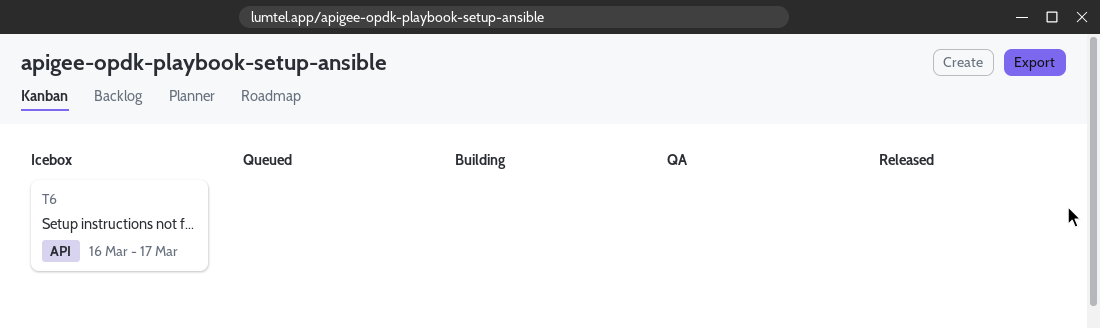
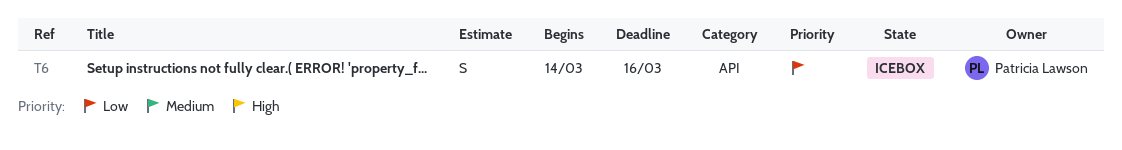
T6, start: Mar 16 -> Mar 14
T6, due: Mar 17 -> Mar 16

